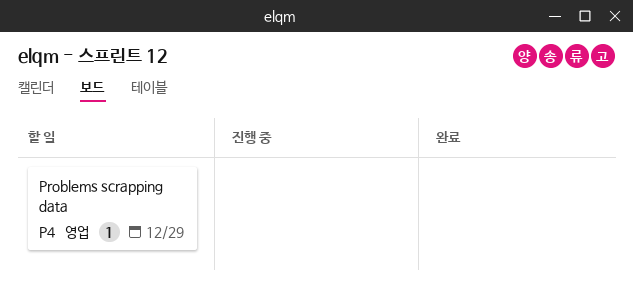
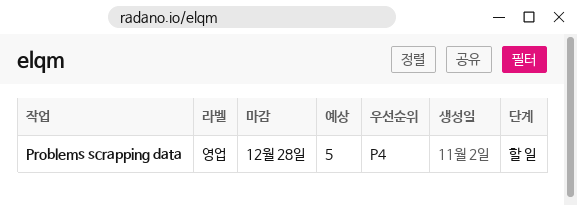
Problems scrapping data, estimate: 1 -> 5
Problems scrapping data, due: Dec 29 -> Dec 28

